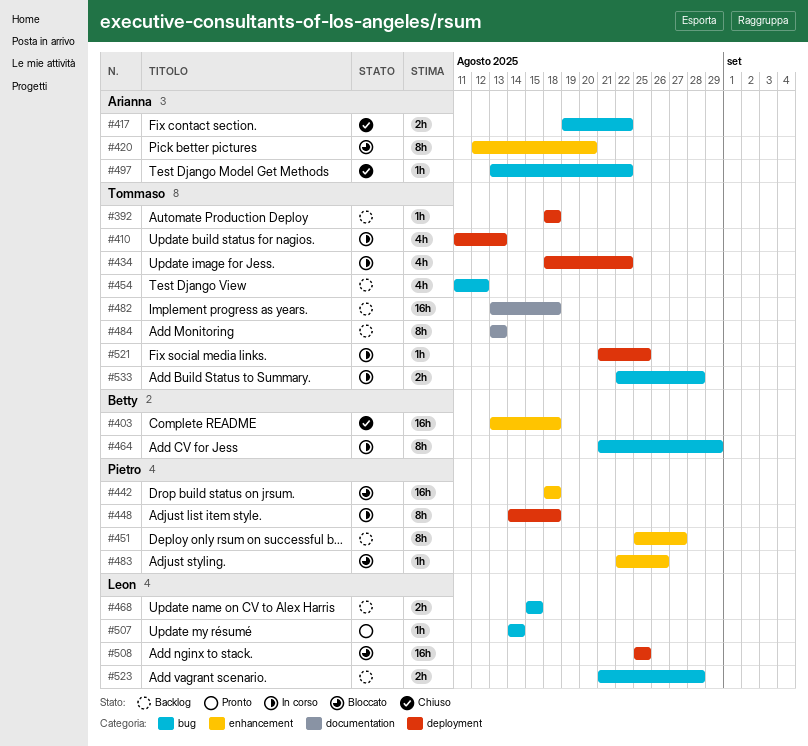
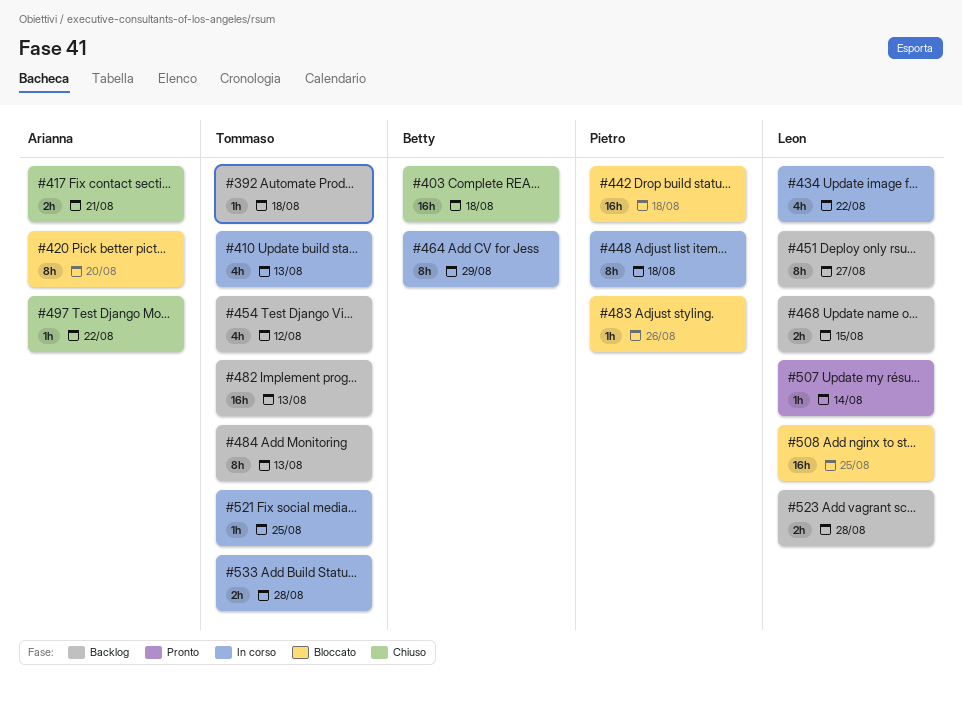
#417, due: Aug 22 -> Aug 21
#434, owner: Tommaso -> Leon
#451, owner: Pietro -> Leon
#482, due: Aug 18 -> Aug 13

